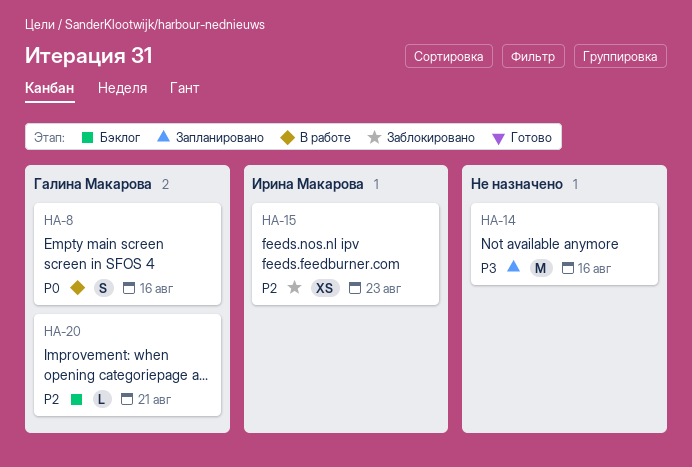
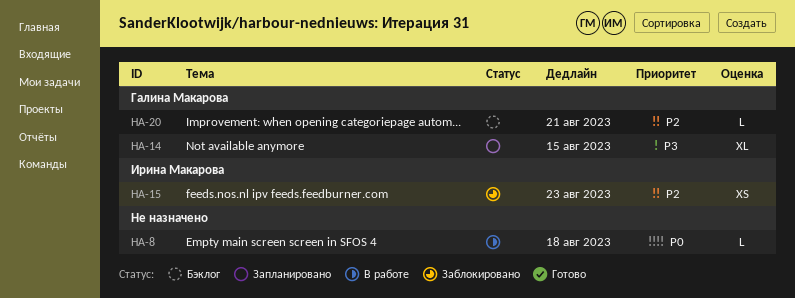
HA-8, owner: Галина Макарова -> none
HA-8, estimate: S -> L
HA-8, due: Aug 16 -> Aug 18
HA-14, owner: none -> Галина Макарова
HA-14, estimate: M -> XL
HA-14, due: Aug 16 -> Aug 15

